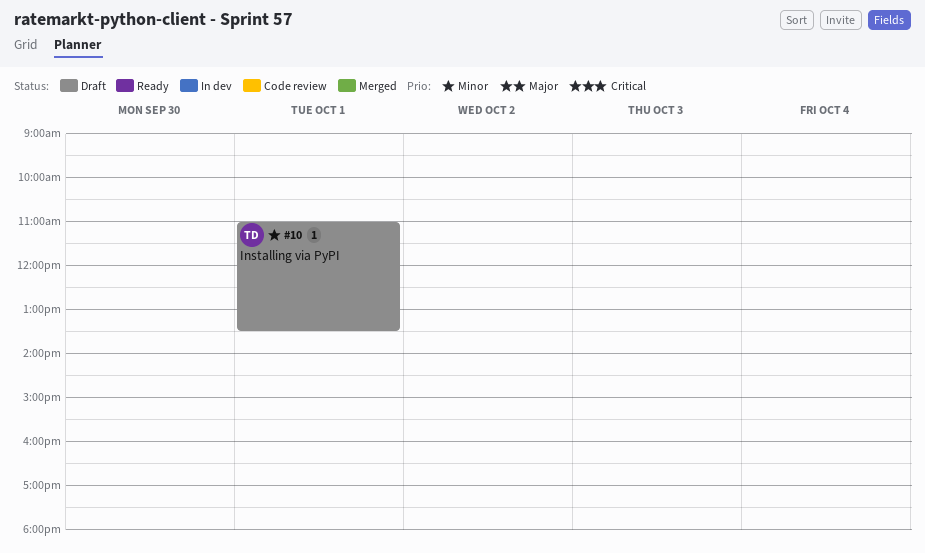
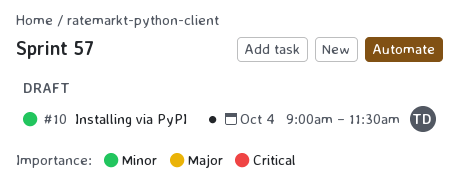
#10, day: Oct 1 -> Oct 4
#10, begins: 11:00 -> 09:00
#10, ends: 13:30 -> 11:30

